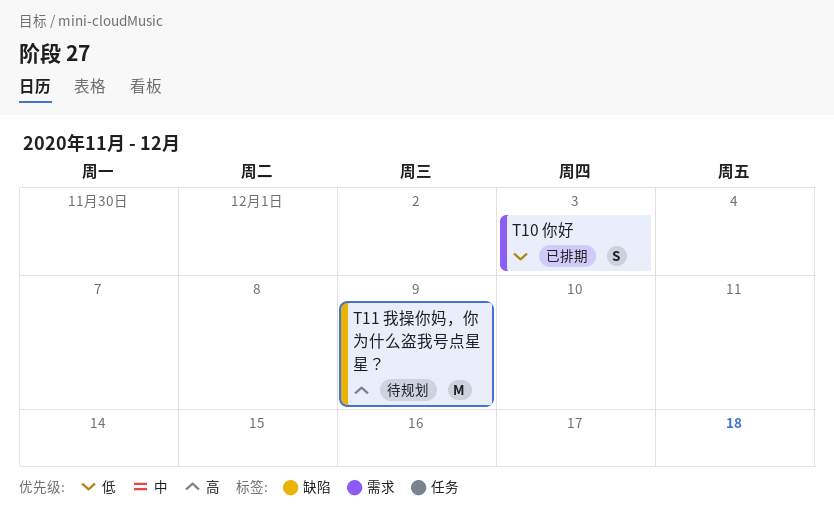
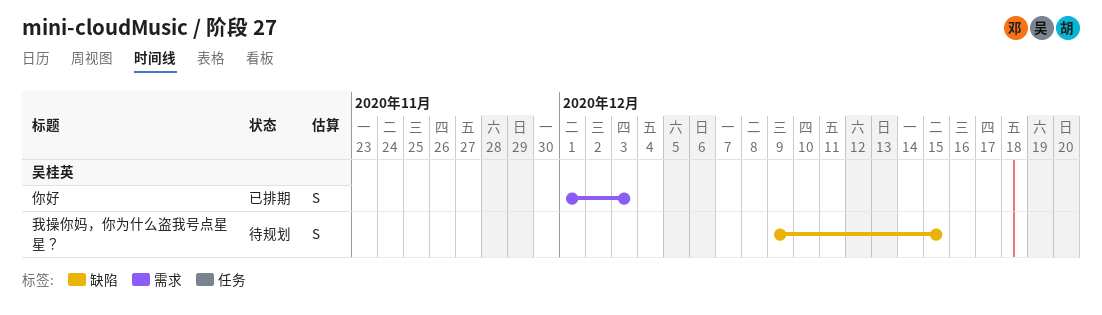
我操你妈，你为什么盗我号点星星？, estimate: M -> S
我操你妈，你为什么盗我号点星星？, due: Dec 9 -> Dec 15

